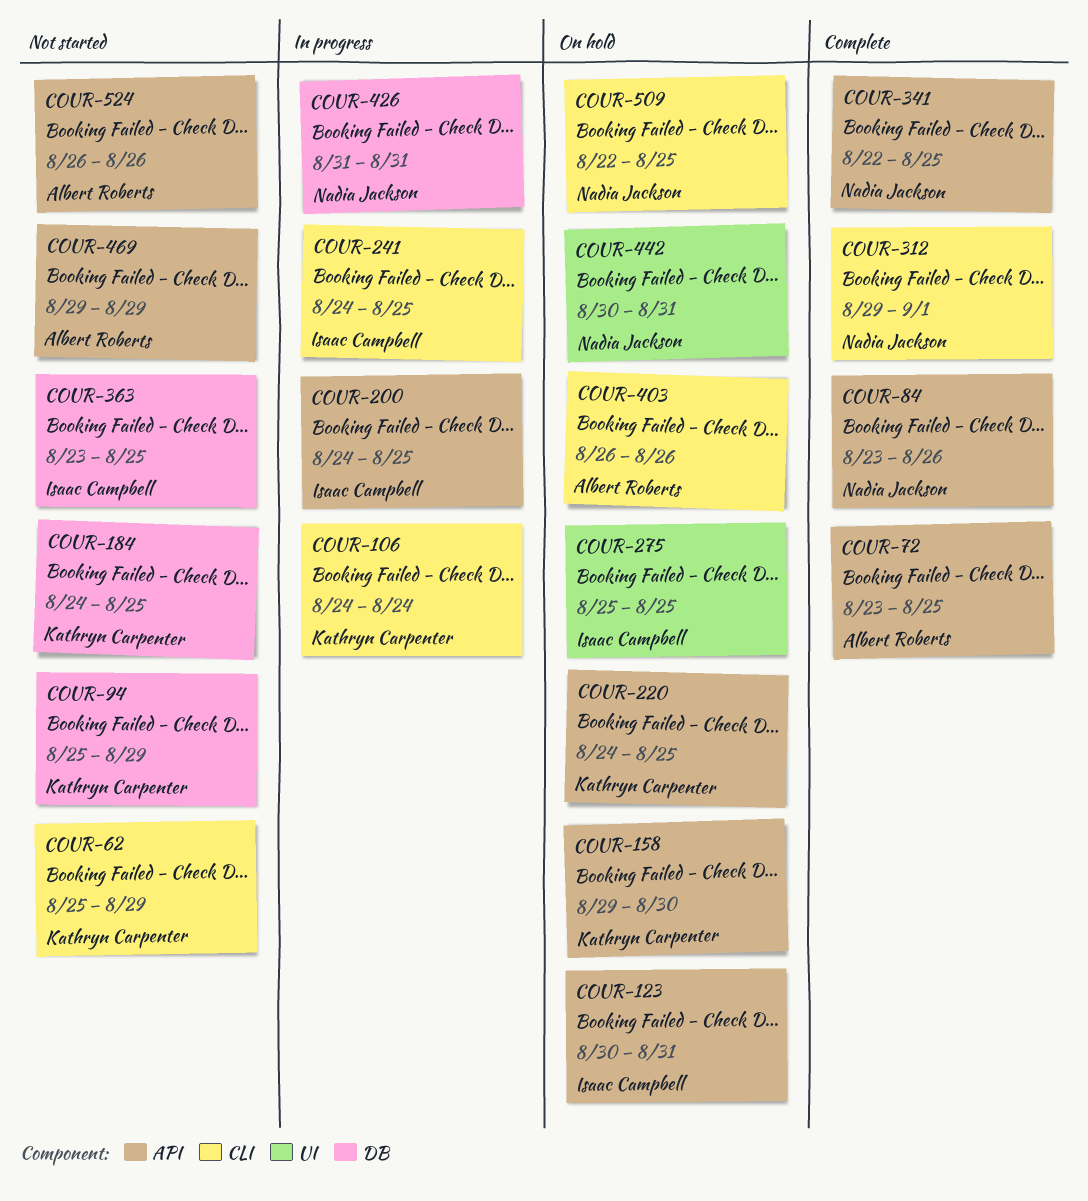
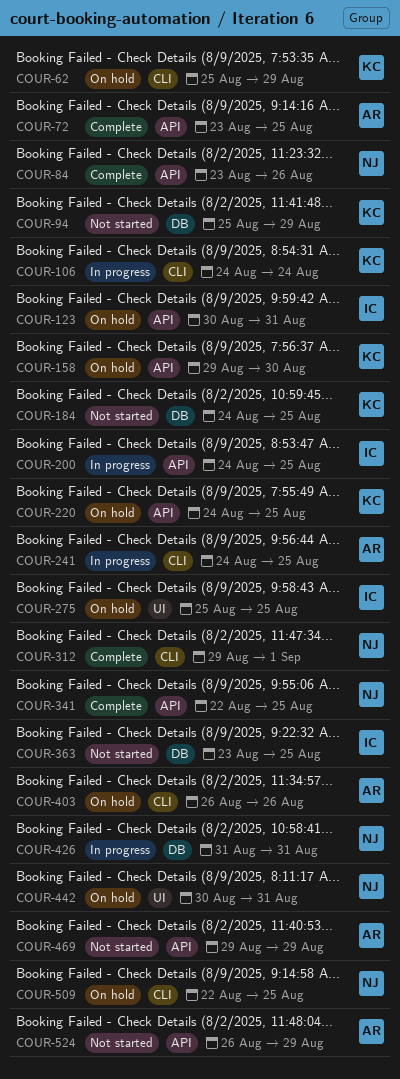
COUR-62, status: Not started -> On hold
COUR-241, owner: Isaac Campbell -> Albert Roberts
COUR-524, due: Aug 26 -> Aug 29

